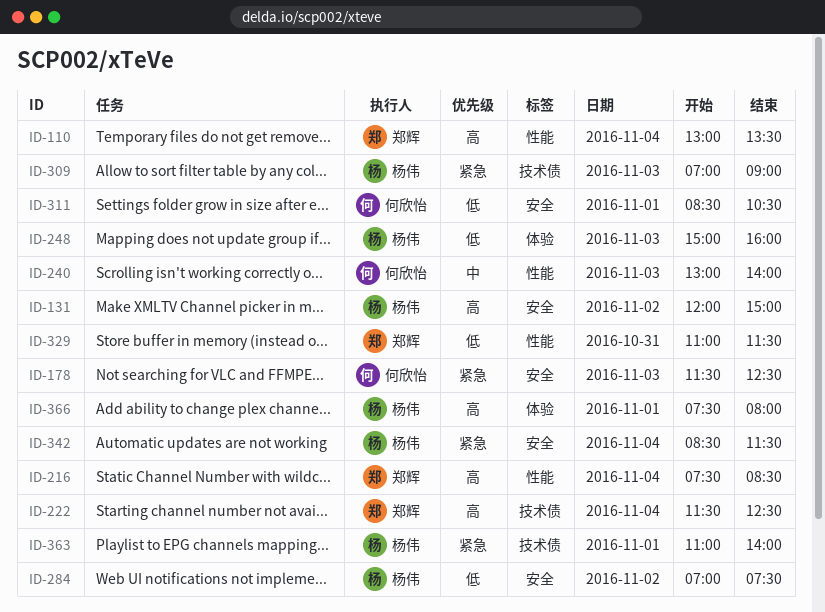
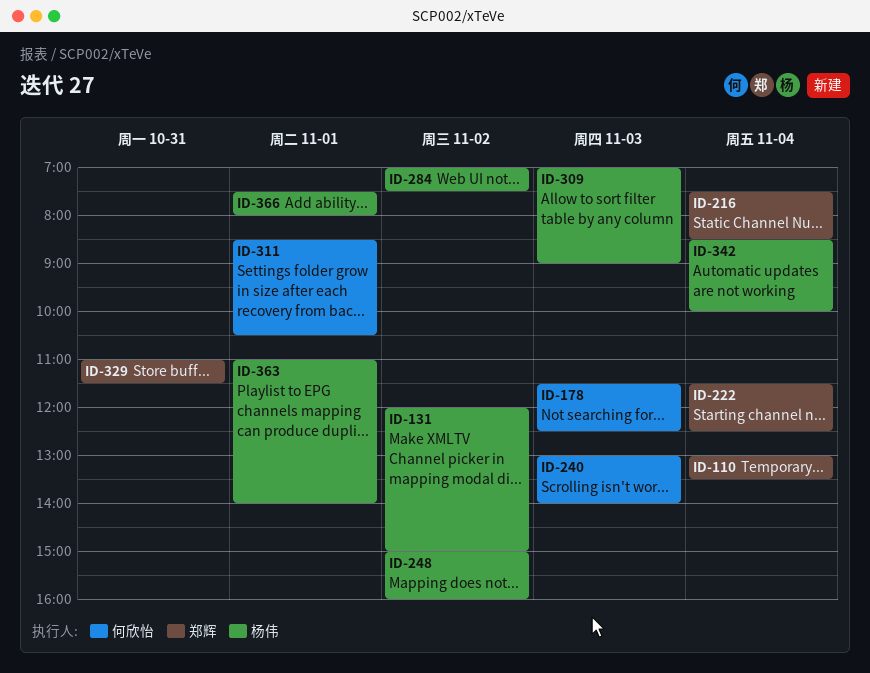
ID-248, day: Nov 3 -> Nov 2
ID-342, ends: 11:30 -> 10:00

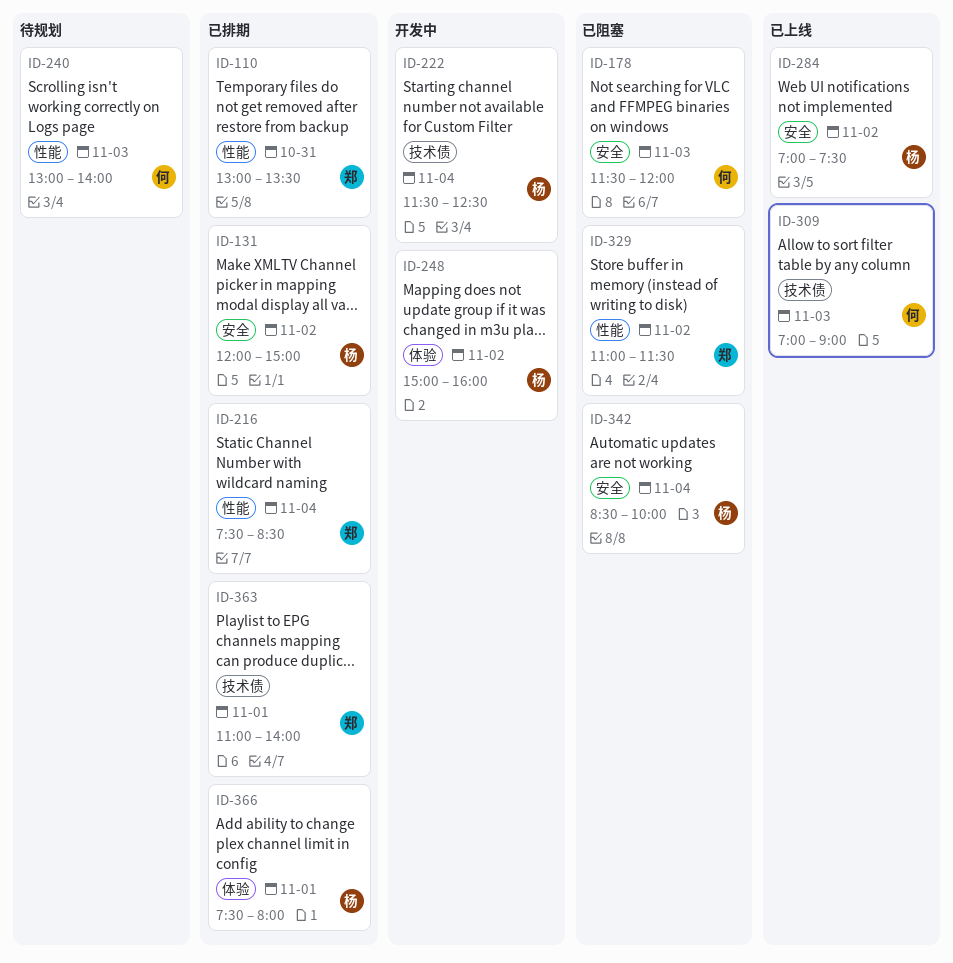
ID-110, day: Nov 4 -> Oct 31
ID-178, ends: 12:30 -> 12:00
ID-222, owner: 郑辉 -> 杨伟
ID-309, owner: 杨伟 -> 何欣怡
ID-311: present -> none
ID-329, day: Oct 31 -> Nov 2
ID-363, owner: 杨伟 -> 郑辉

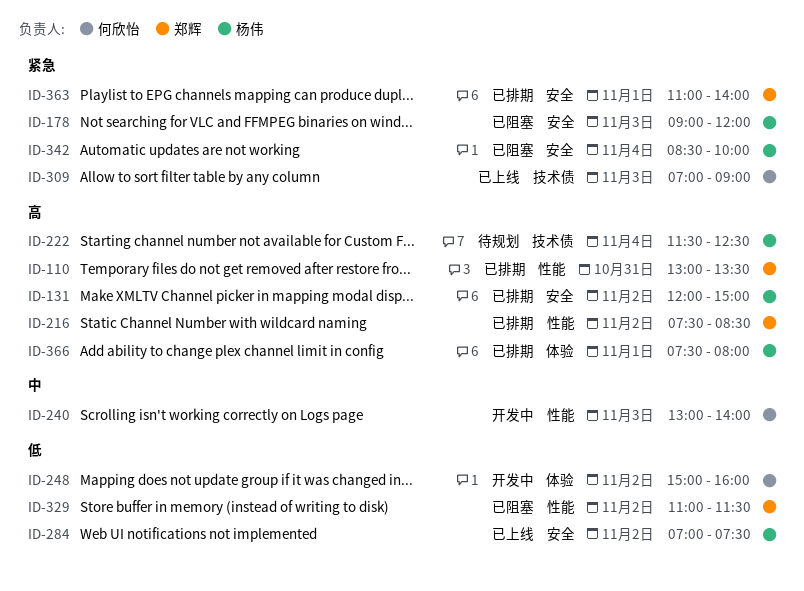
ID-178, owner: 何欣怡 -> 杨伟
ID-178, begins: 11:30 -> 09:00
ID-216, day: Nov 4 -> Nov 2
ID-222, status: 开发中 -> 待规划
ID-240, status: 待规划 -> 开发中
ID-248, owner: 杨伟 -> 何欣怡
ID-363, label: 技术债 -> 安全

